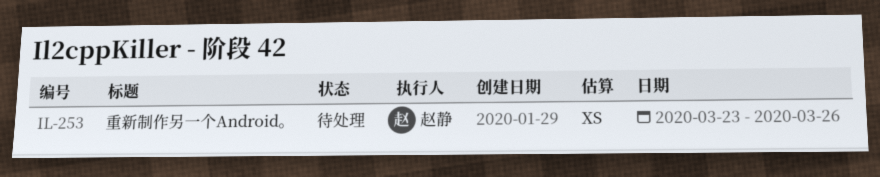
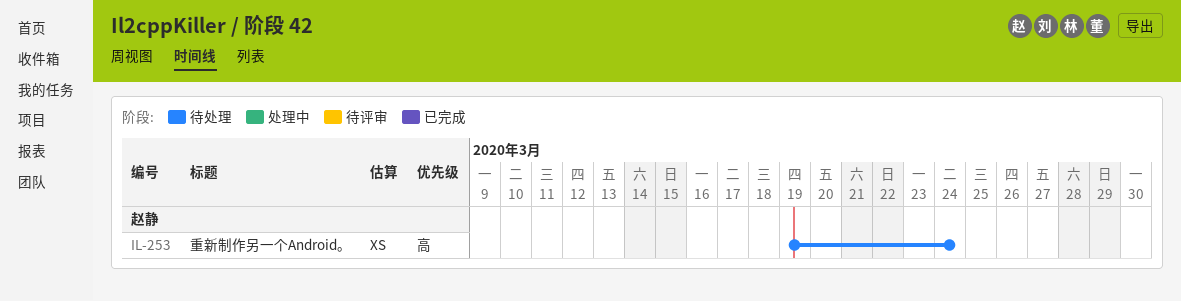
IL-253, start: Mar 23 -> Mar 19
IL-253, due: Mar 26 -> Mar 24

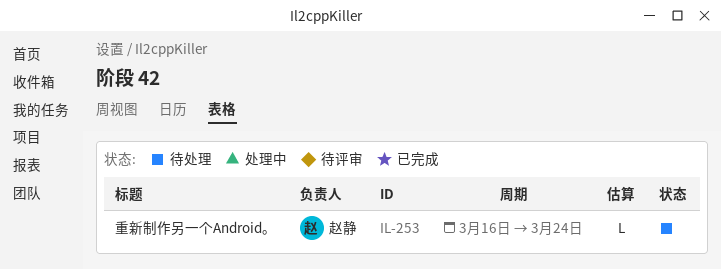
IL-253, estimate: XS -> L
IL-253, start: Mar 19 -> Mar 16

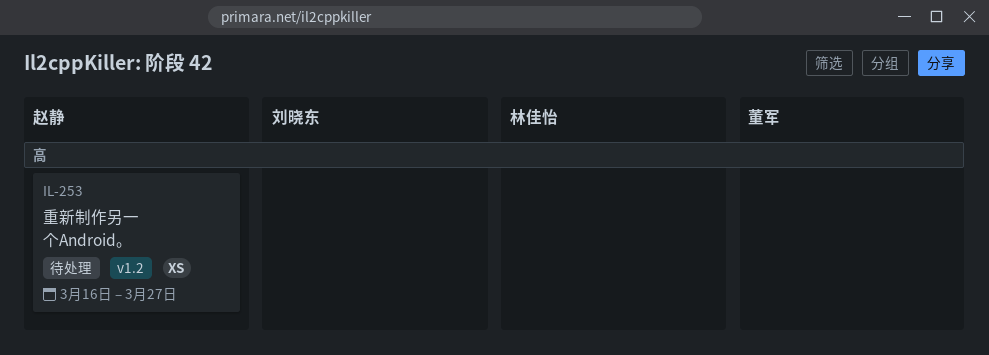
IL-253, estimate: L -> XS
IL-253, due: Mar 24 -> Mar 27

